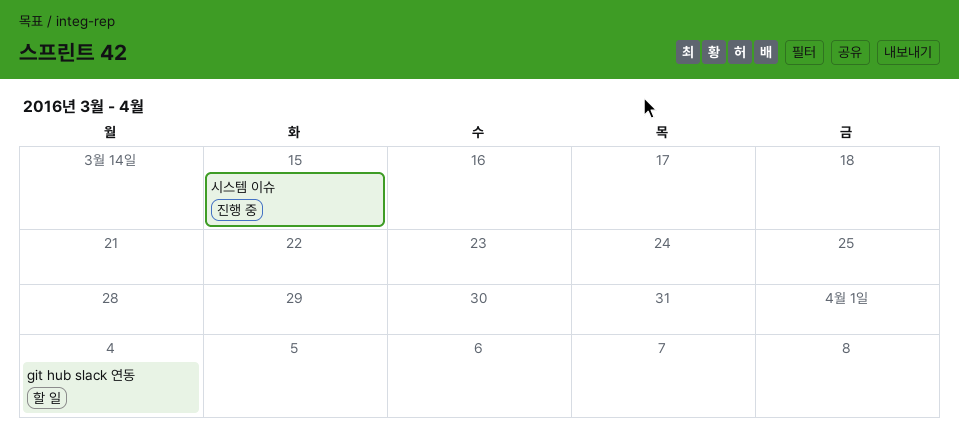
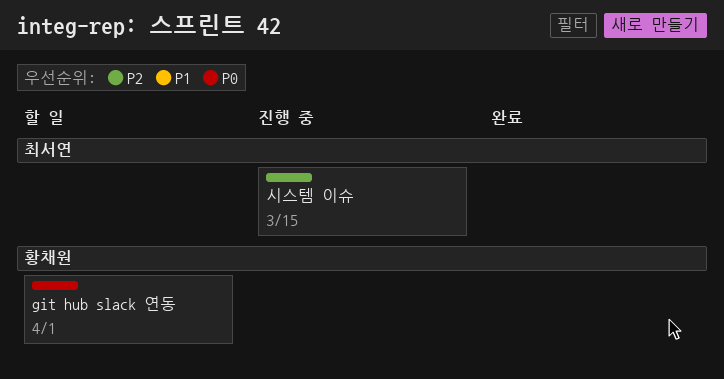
git hub slack 연동, due: Apr 4 -> Apr 1

